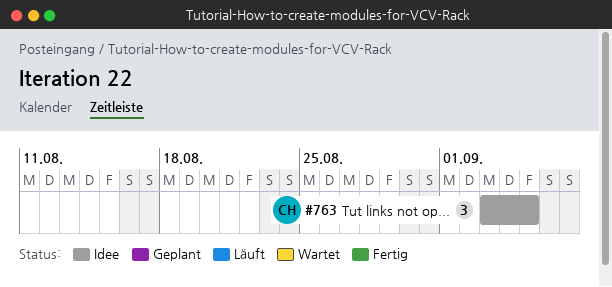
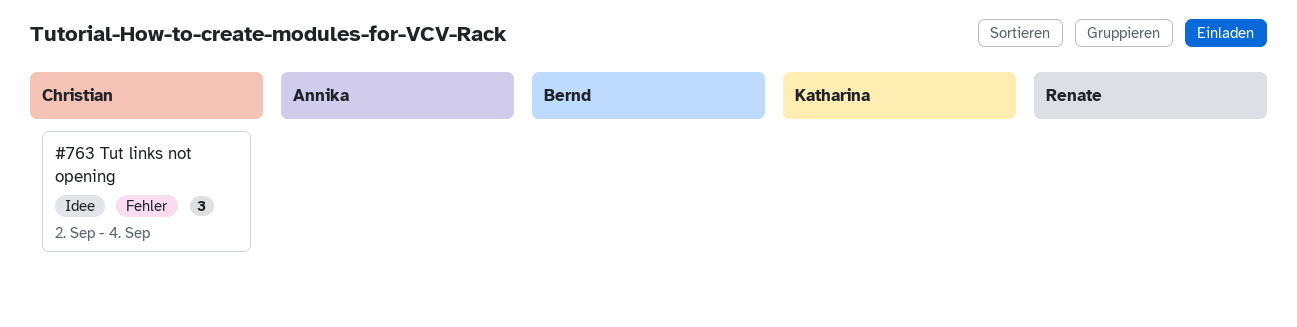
#763, start: Sep 3 -> Sep 2
#763, due: Sep 5 -> Sep 4

